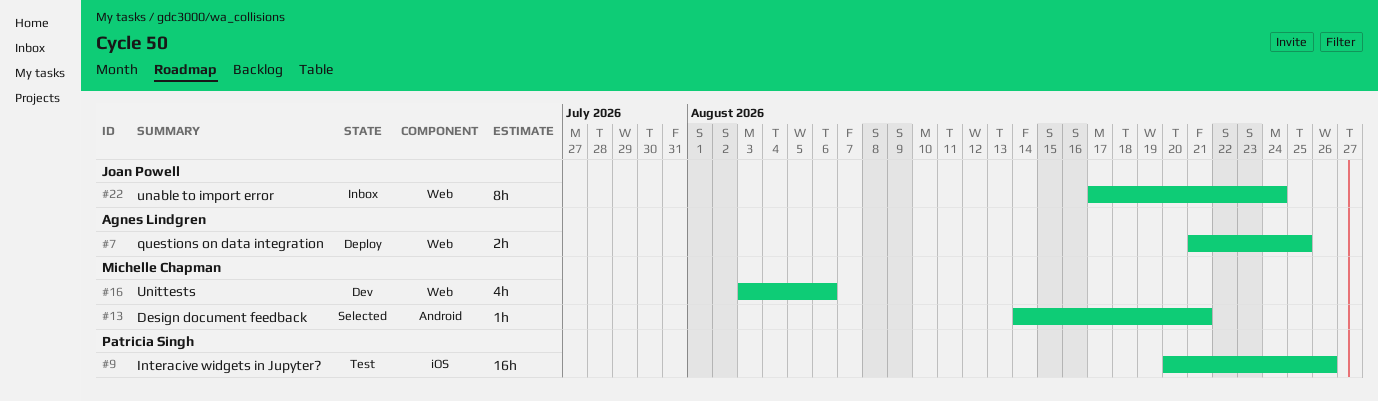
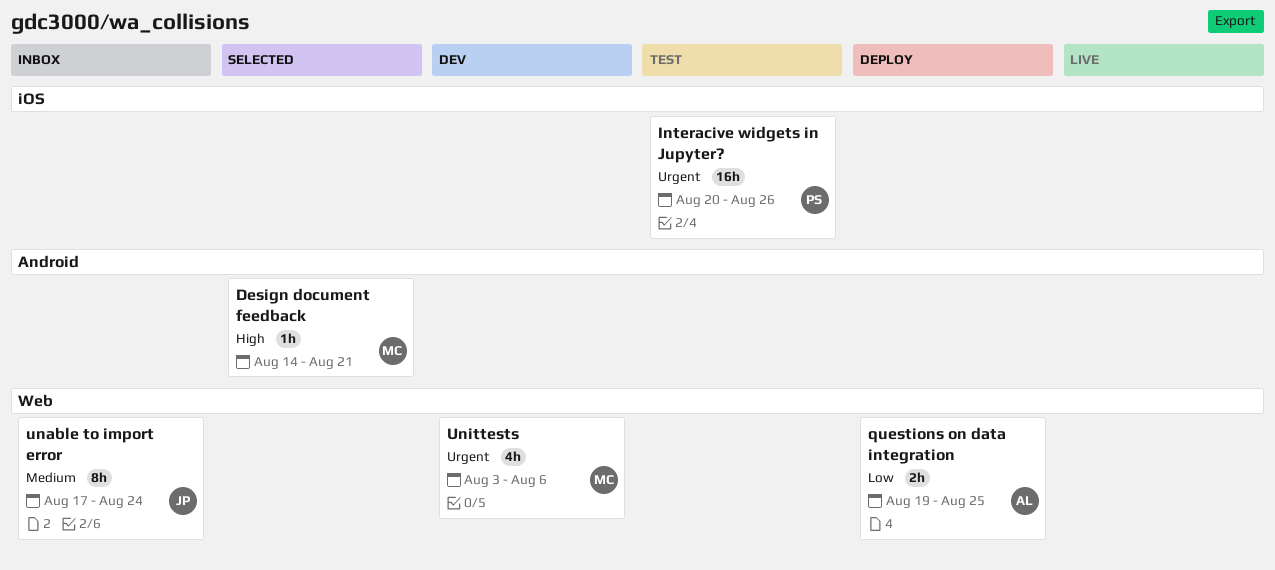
questions on data integration, start: Aug 21 -> Aug 19

